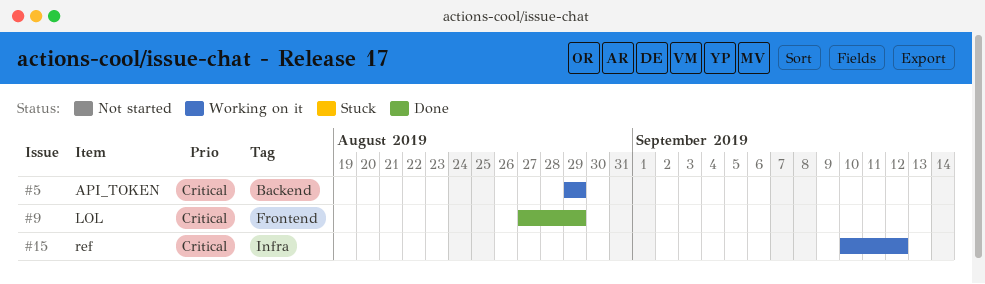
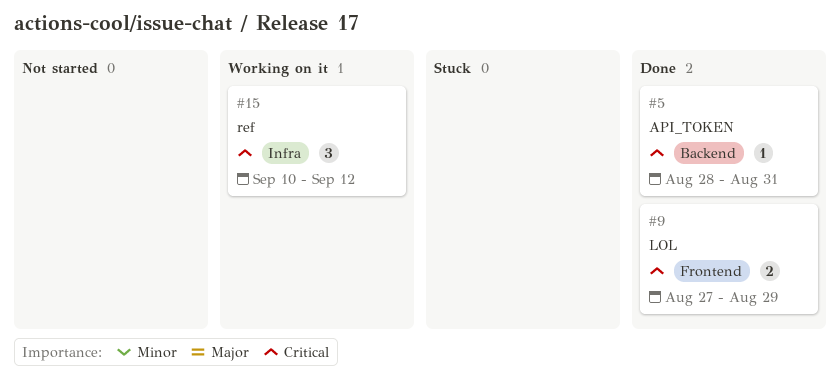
#5, status: Working on it -> Done
#5, start: Aug 29 -> Aug 28
#5, due: Aug 29 -> Aug 31

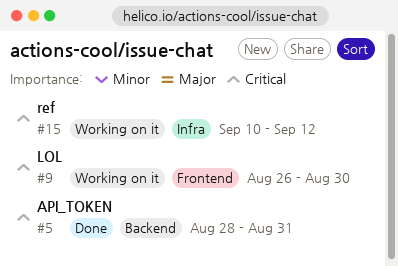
#9, status: Done -> Working on it
#9, start: Aug 27 -> Aug 26
#9, due: Aug 29 -> Aug 30

